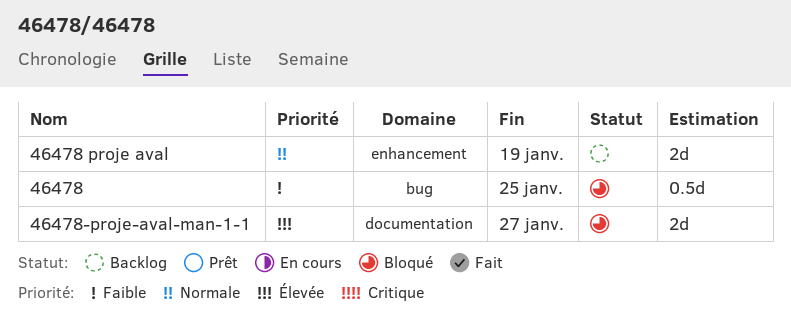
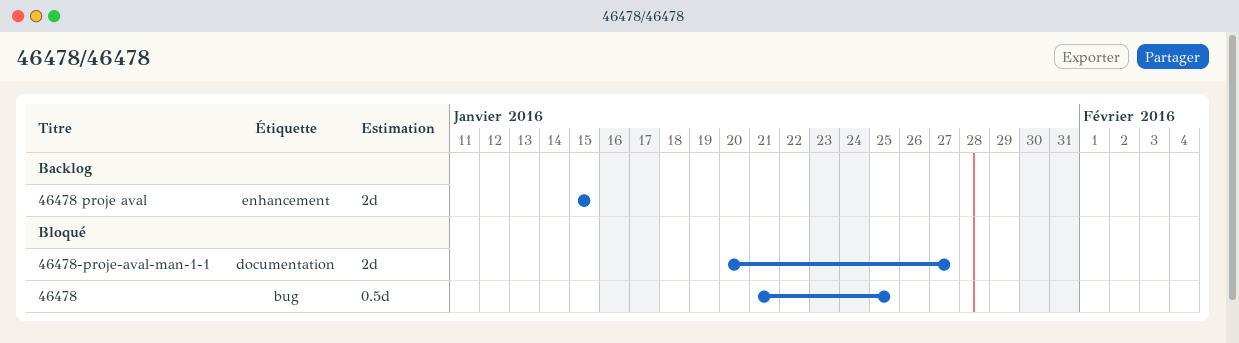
46478 proje aval, due: Jan 19 -> Jan 15

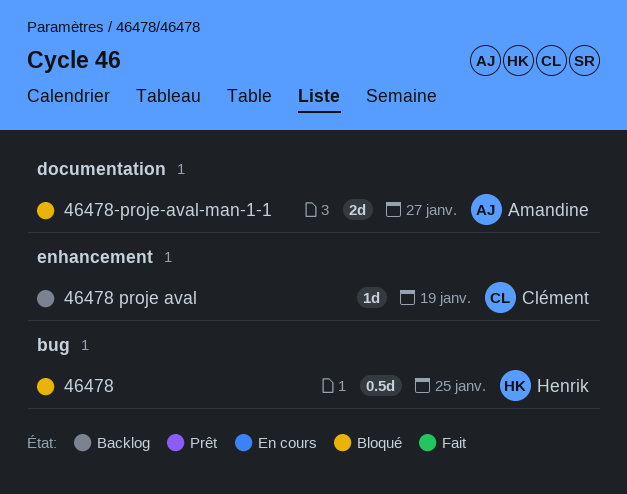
46478 proje aval, estimate: 2d -> 1d
46478 proje aval, due: Jan 15 -> Jan 19

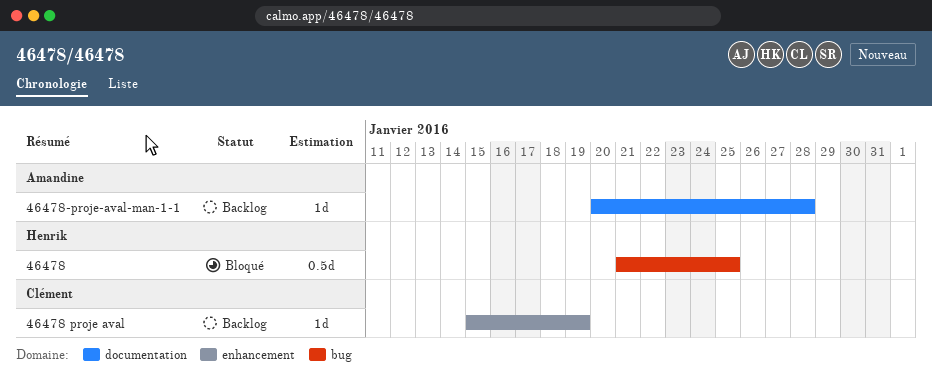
46478-proje-aval-man-1-1, status: Bloqué -> Backlog
46478-proje-aval-man-1-1, estimate: 2d -> 1d
46478-proje-aval-man-1-1, due: Jan 27 -> Jan 28

